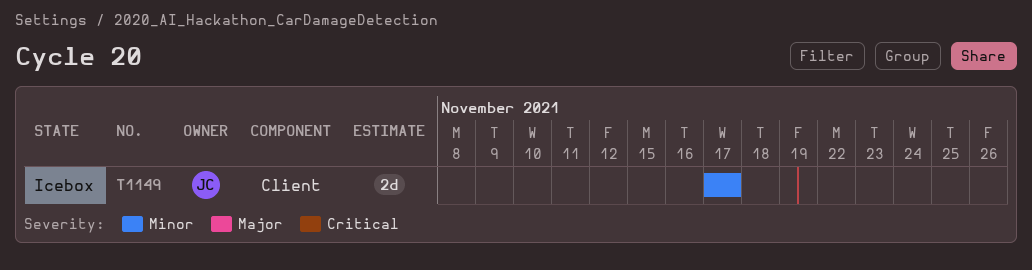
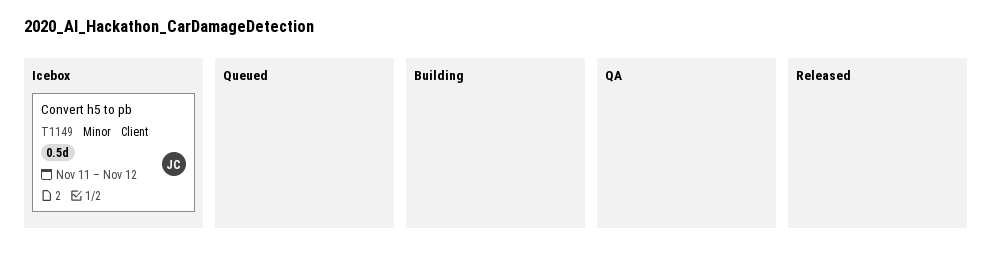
T1149, estimate: 2d -> 0.5d
T1149, start: Nov 17 -> Nov 11
T1149, due: Nov 17 -> Nov 12

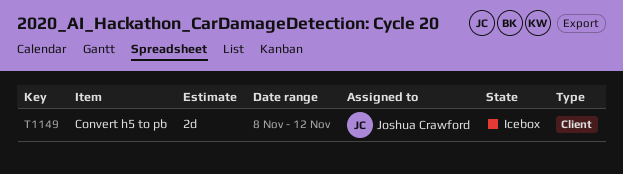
T1149, estimate: 0.5d -> 2d
T1149, start: Nov 11 -> Nov 8

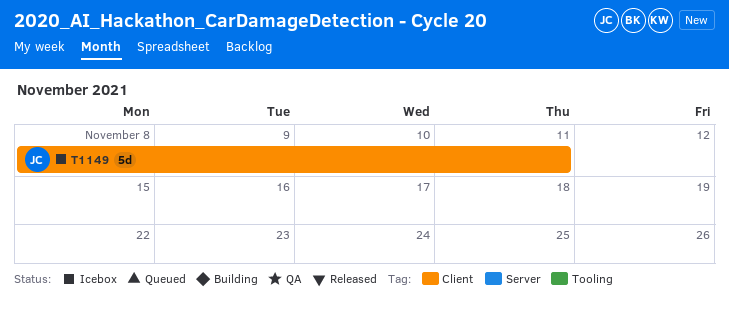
T1149, estimate: 2d -> 5d
T1149, due: Nov 12 -> Nov 11

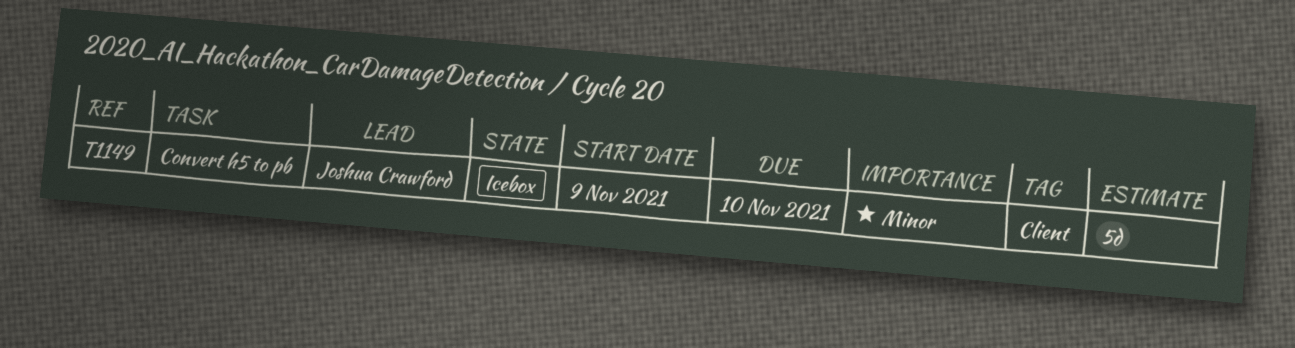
T1149, start: Nov 8 -> Nov 9
T1149, due: Nov 11 -> Nov 10

